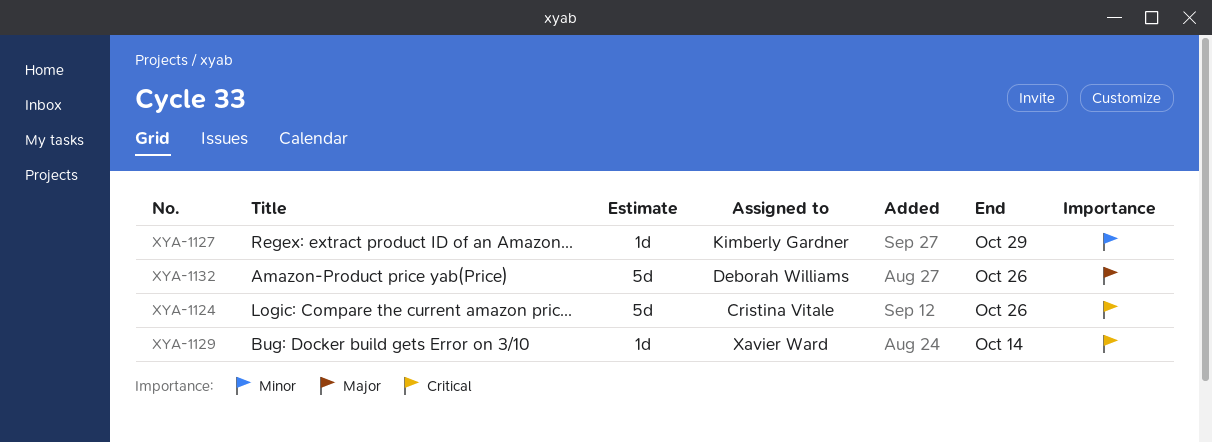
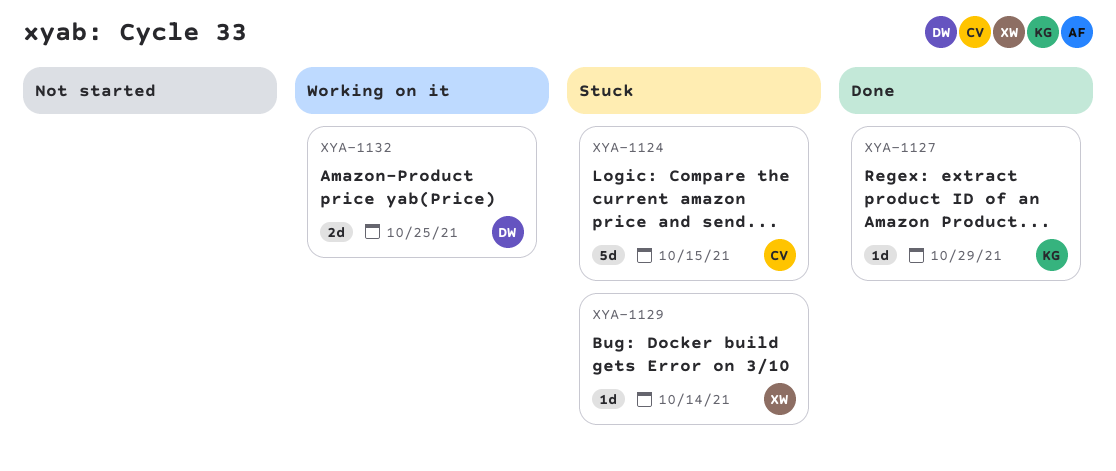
XYA-1124, due: Oct 26 -> Oct 15
XYA-1132, estimate: 5d -> 2d
XYA-1132, due: Oct 26 -> Oct 25

